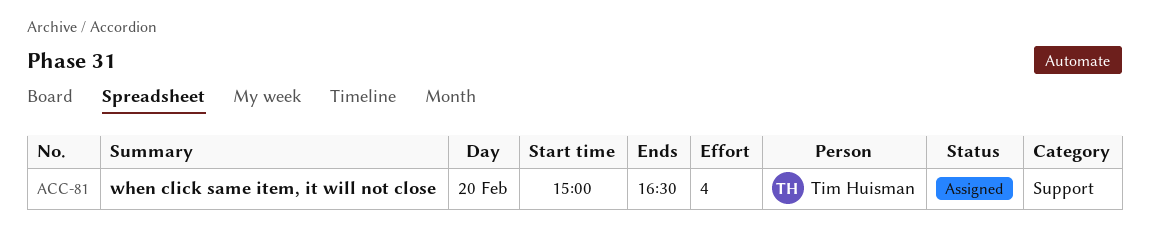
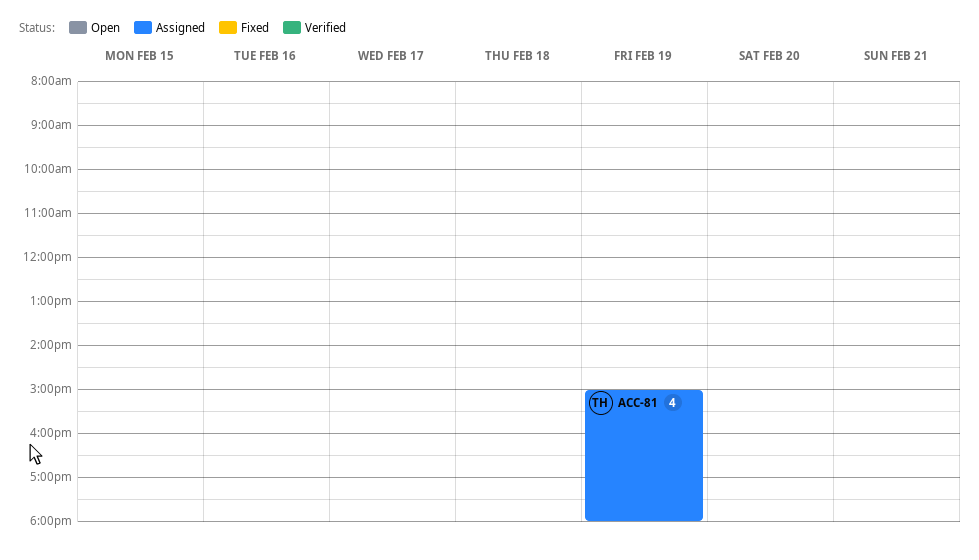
ACC-81, day: Feb 20 -> Feb 19
ACC-81, ends: 16:30 -> 18:00

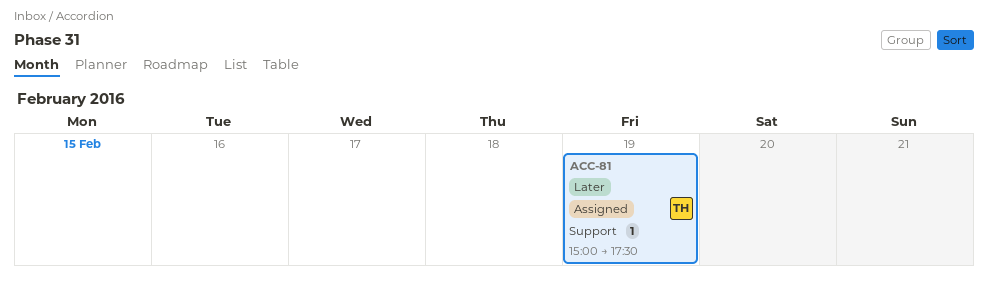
ACC-81, estimate: 4 -> 1
ACC-81, ends: 18:00 -> 17:30

